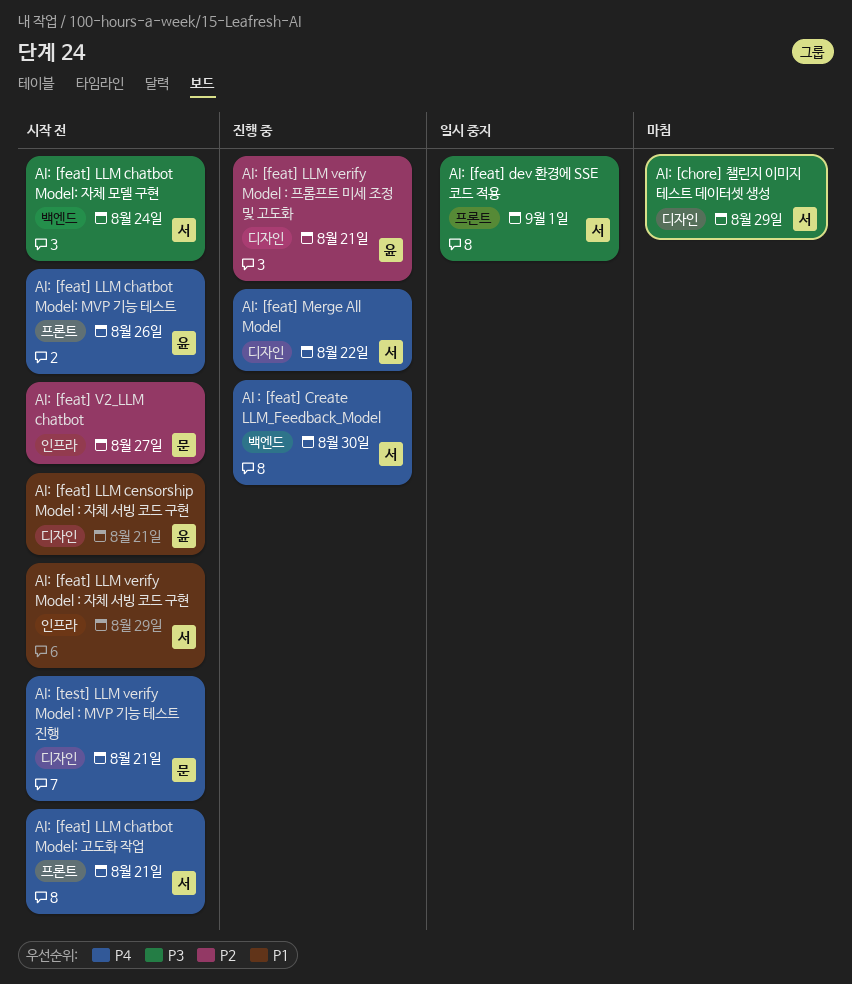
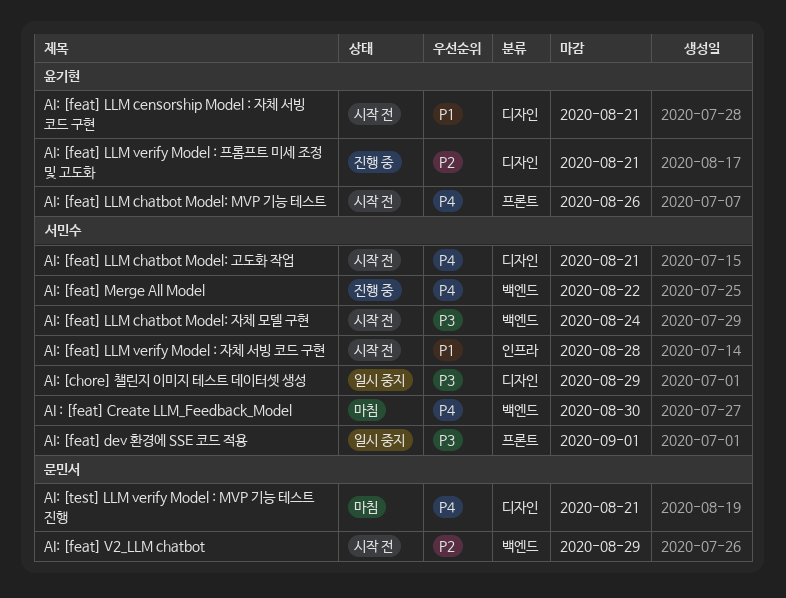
AI : [feat] Create LLM_Feedback_Model, status: 진행 중 -> 마침
AI: [chore] 챌린지 이미지 테스트 데이터셋 생성, status: 마침 -> 일시 중지
AI: [feat] LLM chatbot Model: 고도화 작업, label: 프론트 -> 디자인
AI: [feat] LLM verify Model : 자체 서빙 코드 구현, due: Aug 29 -> Aug 28
AI: [feat] Merge All Model, label: 디자인 -> 백엔드
AI: [feat] V2_LLM chatbot, label: 인프라 -> 백엔드
AI: [feat] V2_LLM chatbot, due: Aug 27 -> Aug 29
AI: [test] LLM verify Model : MVP 기능 테스트 진행, status: 시작 전 -> 마침

